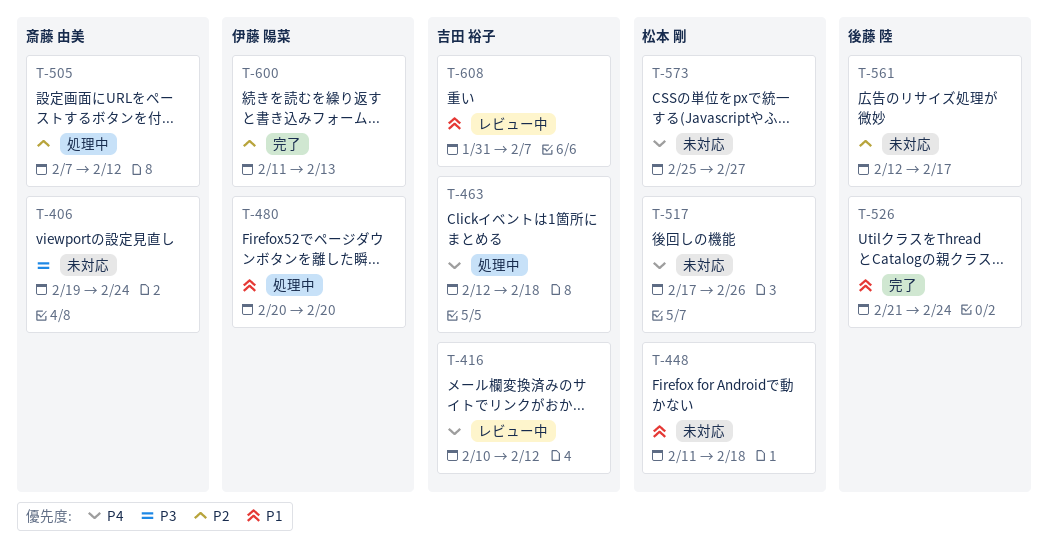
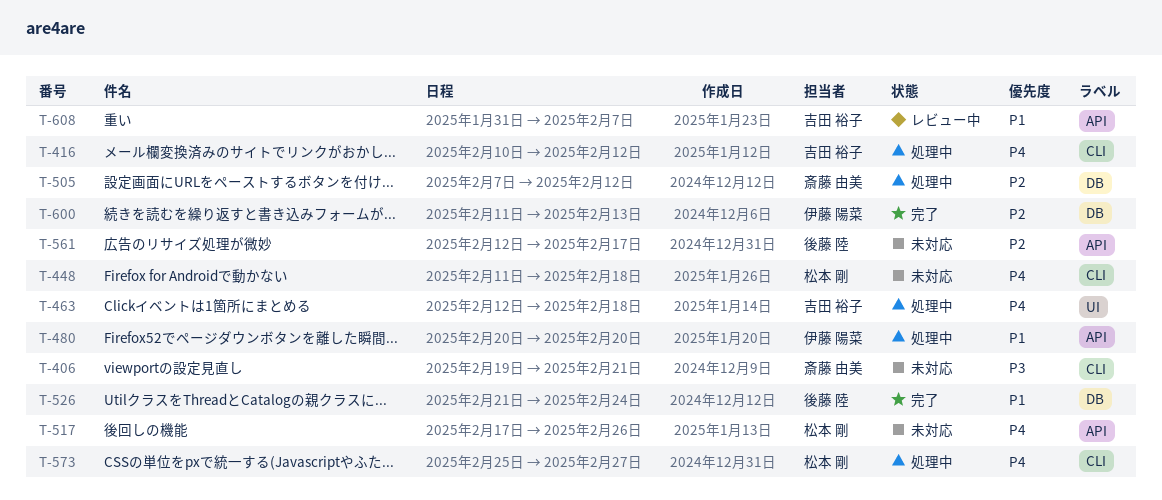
T-406, due: Feb 24 -> Feb 21
T-416, status: レビュー中 -> 処理中
T-448, priority: P1 -> P4
T-573, status: 未対応 -> 処理中

